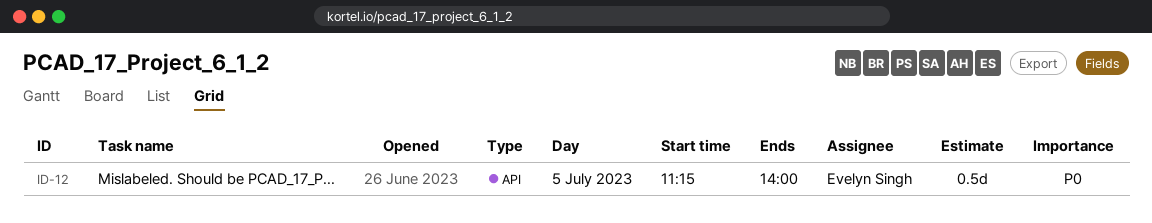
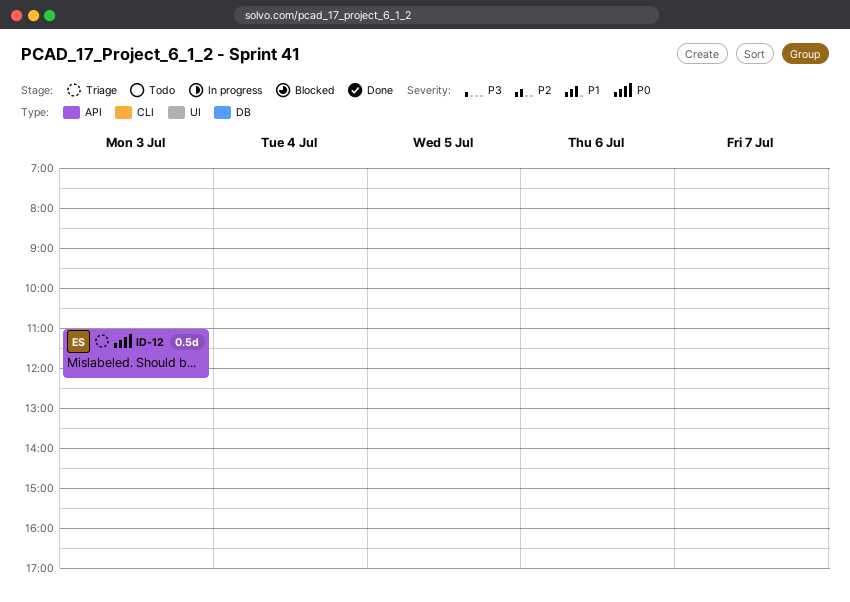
ID-12, day: Jul 5 -> Jul 3
ID-12, begins: 11:15 -> 11:00
ID-12, ends: 14:00 -> 12:15

